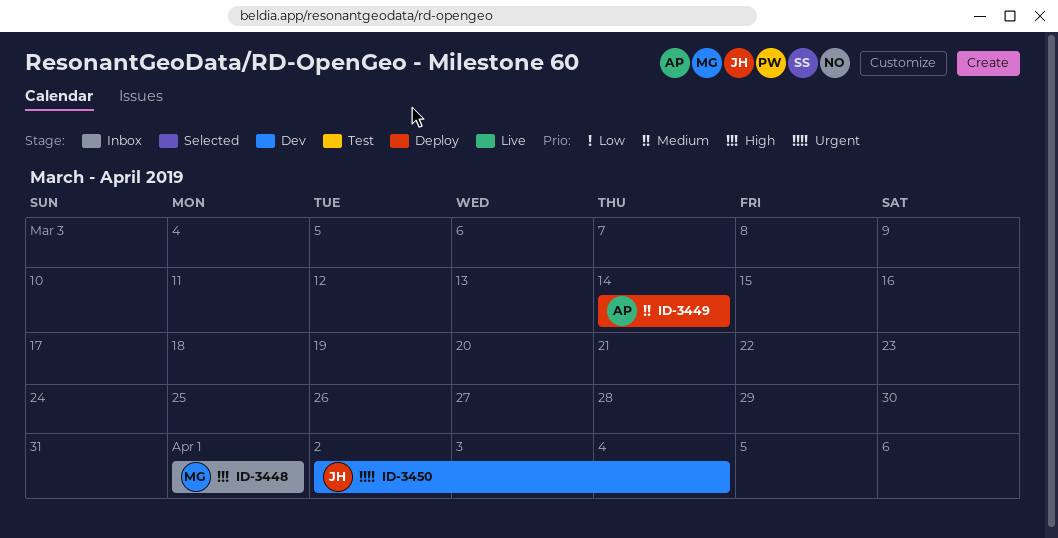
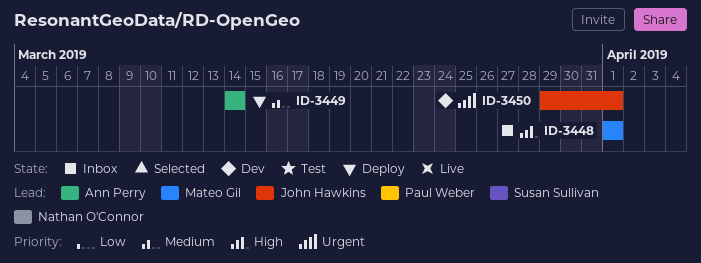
ID-3450, start: Apr 2 -> Mar 29
ID-3450, due: Apr 4 -> Apr 1

